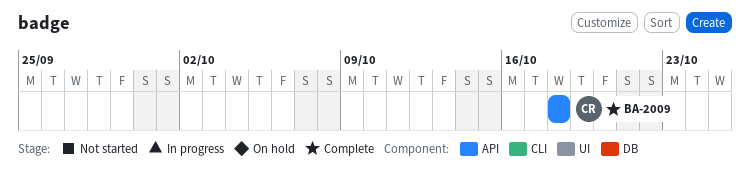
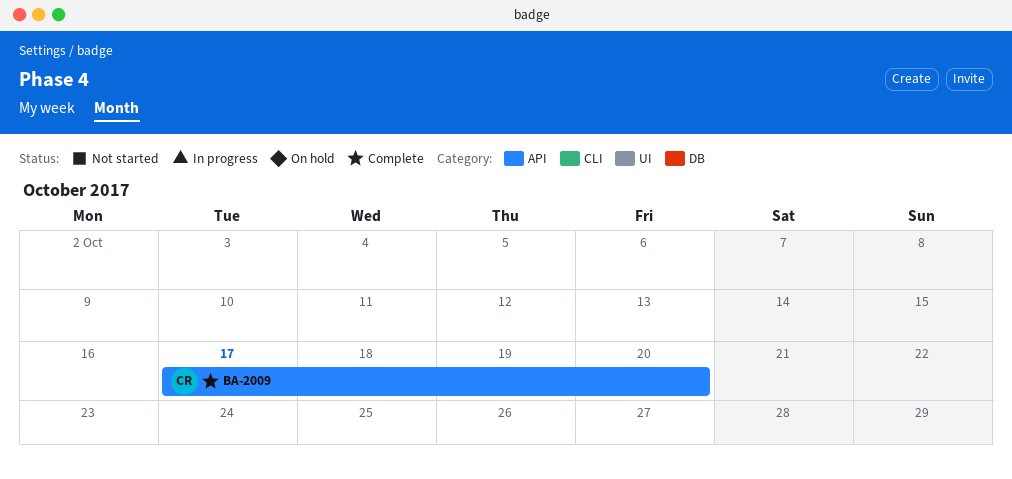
BA-2009, start: Oct 18 -> Oct 17
BA-2009, due: Oct 18 -> Oct 20

